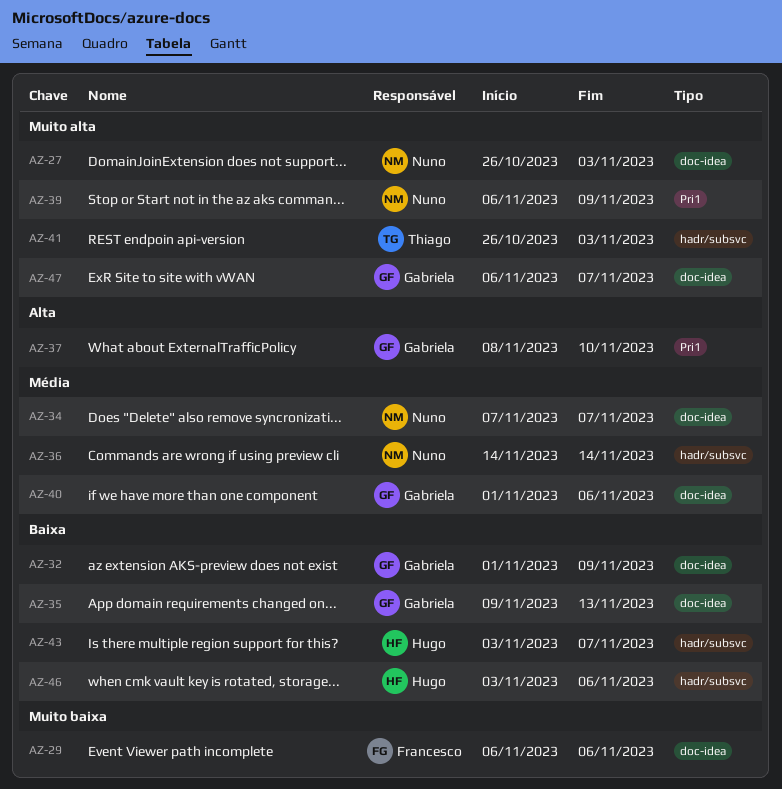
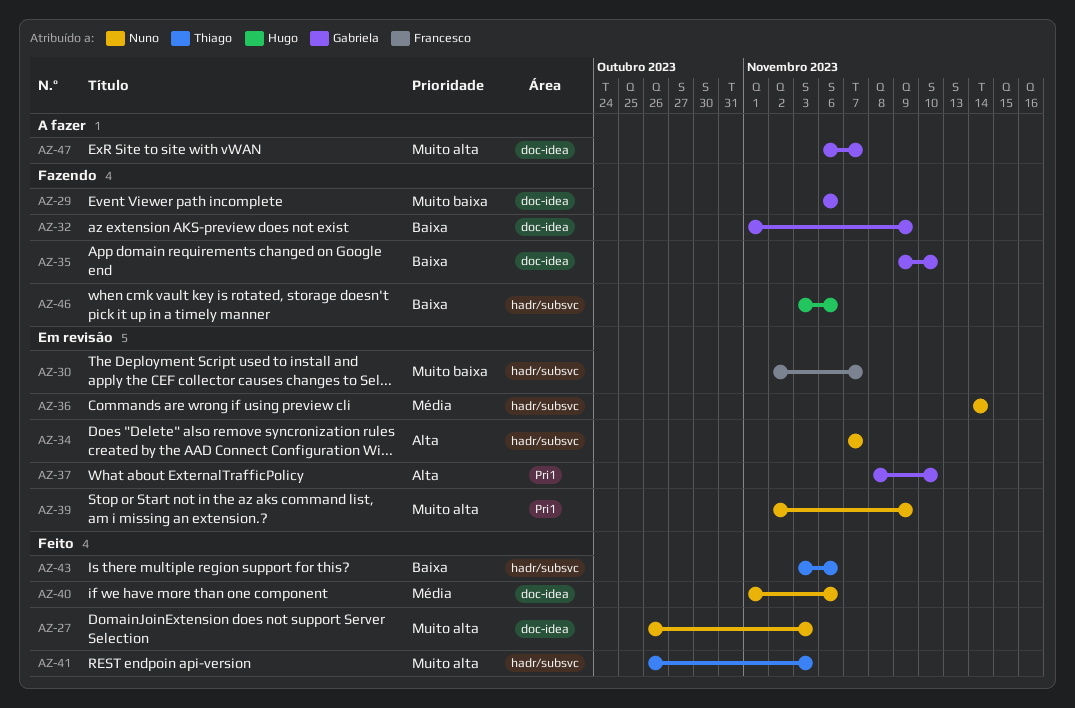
AZ-29, owner: Francesco -> Gabriela
AZ-30: none -> present
AZ-34, priority: Média -> Alta
AZ-34, label: doc-idea -> hadr/subsvc
AZ-35, due: Nov 13 -> Nov 10
AZ-39, start: Nov 6 -> Nov 2
AZ-40, owner: Gabriela -> Nuno
AZ-43, owner: Hugo -> Thiago
AZ-43, due: Nov 7 -> Nov 6

